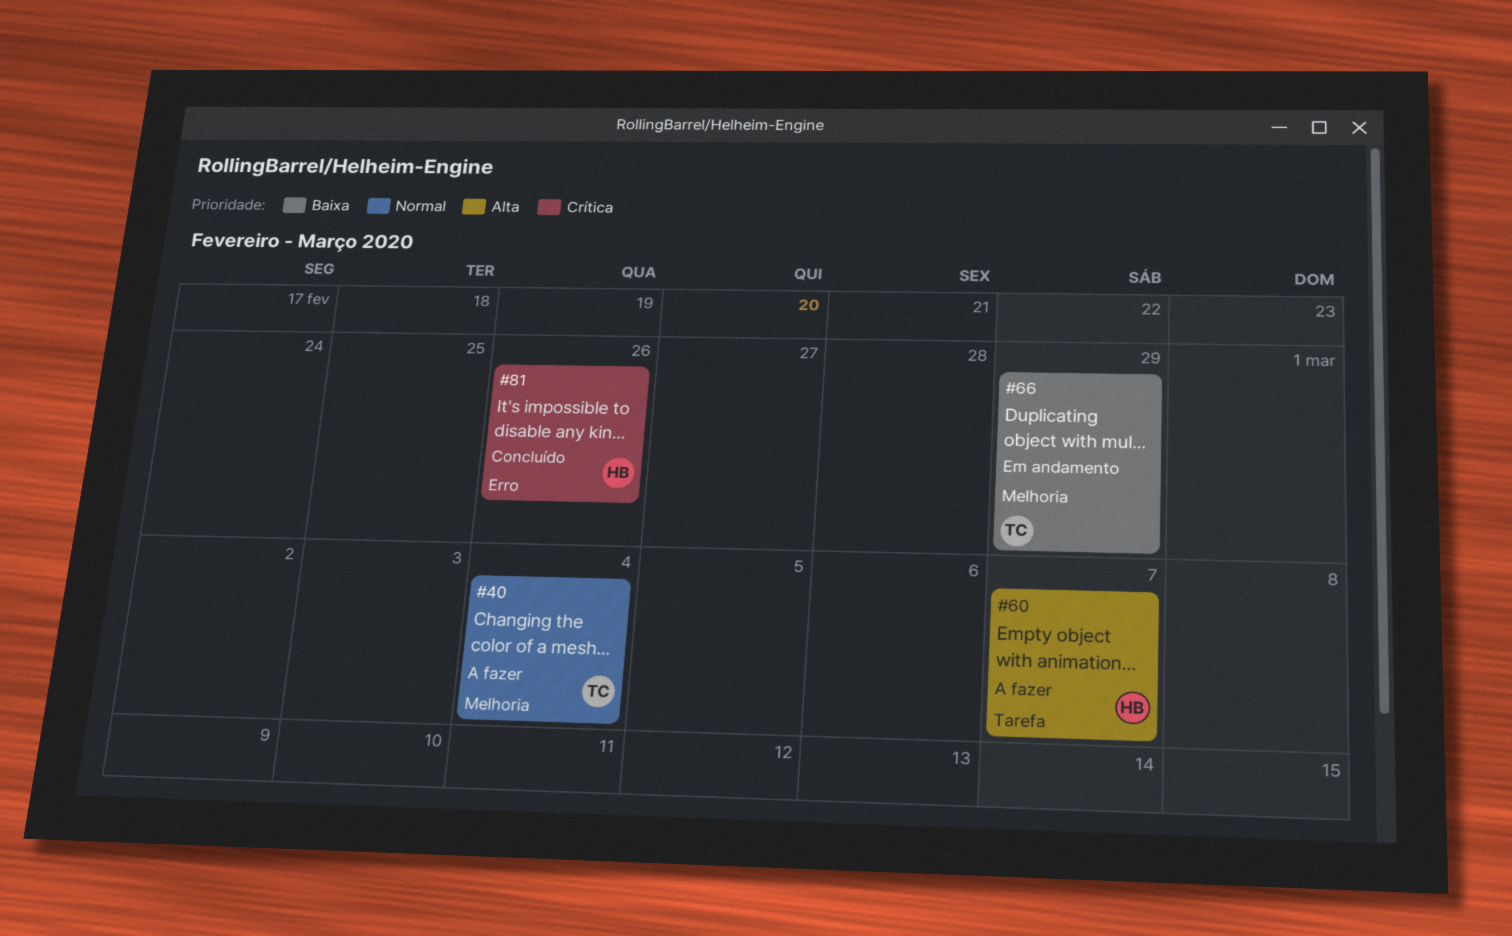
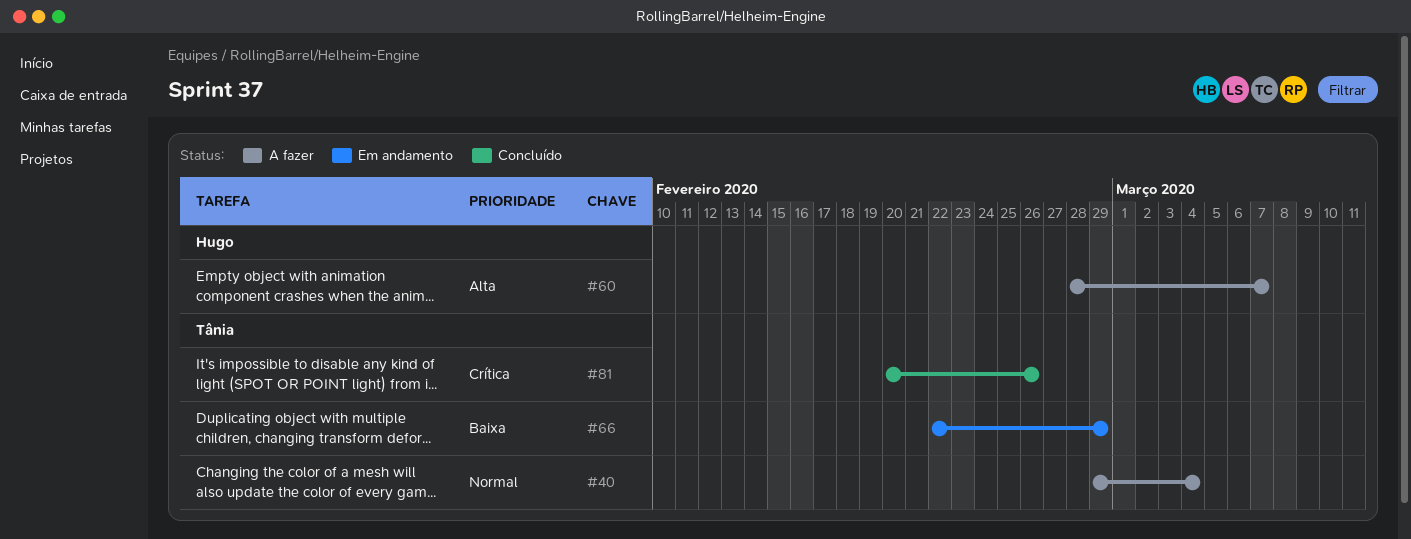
#81, owner: Hugo -> Tânia

